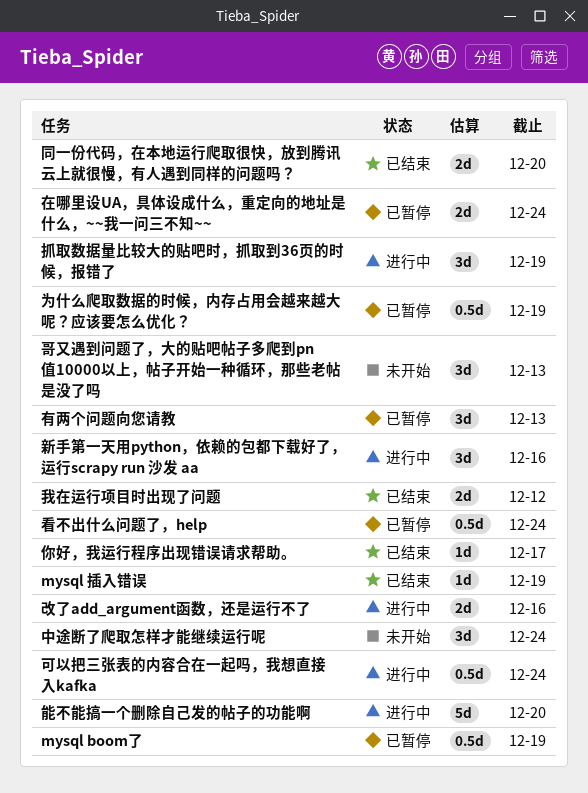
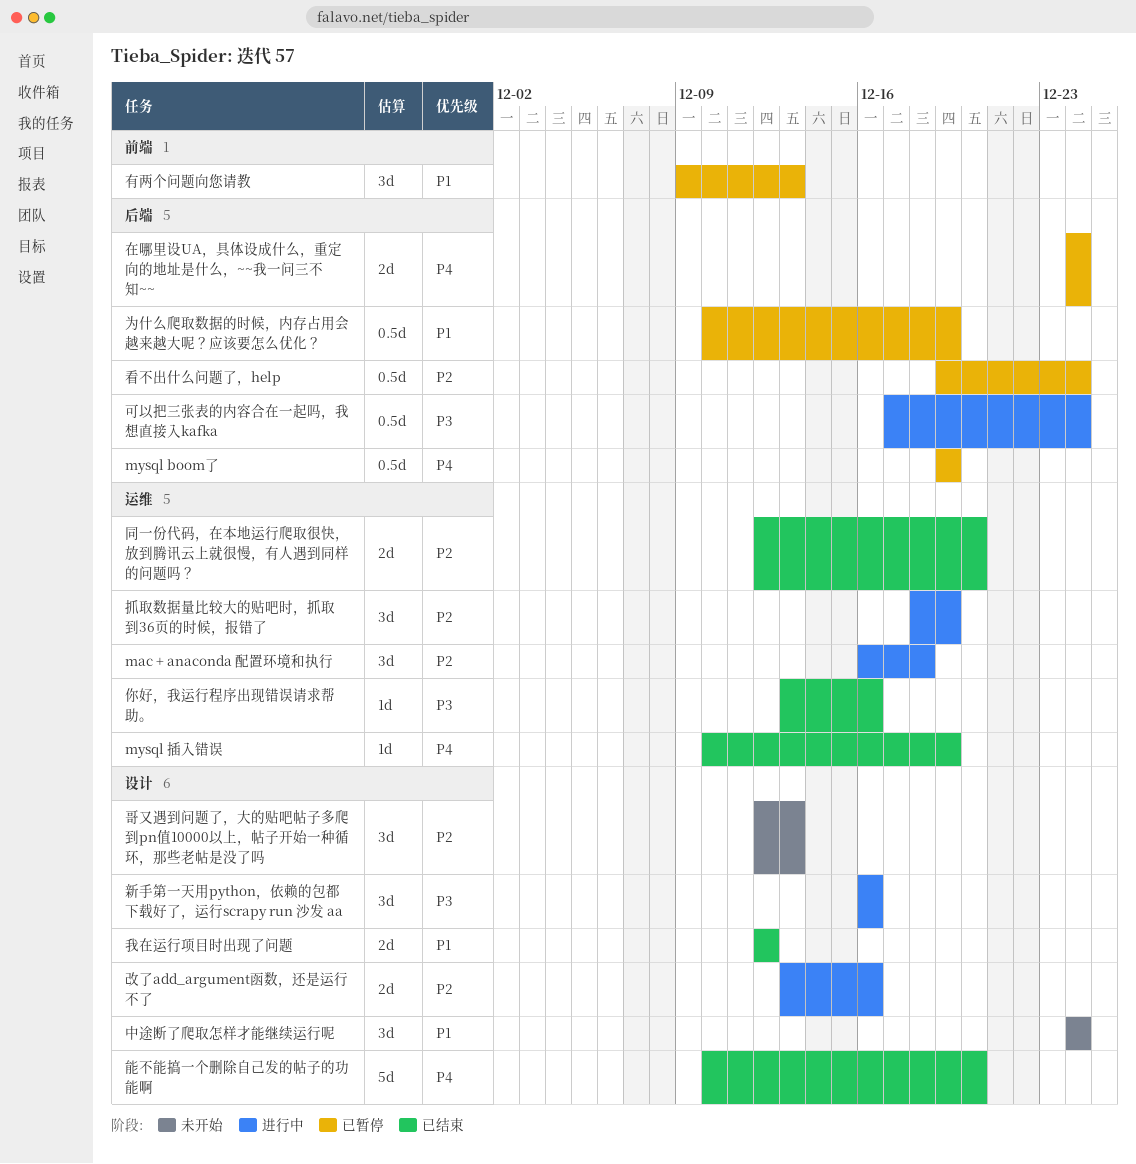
mac + anaconda 配置环境和执行: none -> present
你好，我运行程序出现错误请求帮助。, due: Dec 17 -> Dec 16
能不能搞一个删除自己发的帖子的功能啊, status: 进行中 -> 已结束

